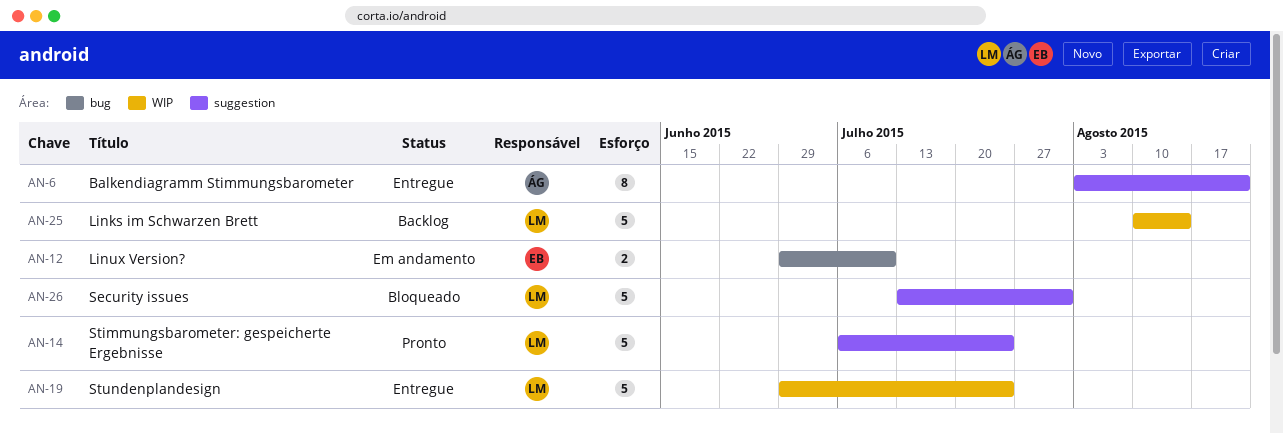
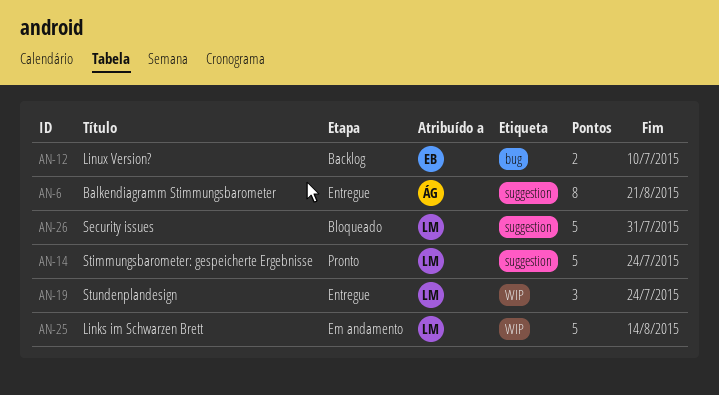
AN-12, status: Em andamento -> Backlog
AN-19, estimate: 5 -> 3
AN-25, status: Backlog -> Em andamento

